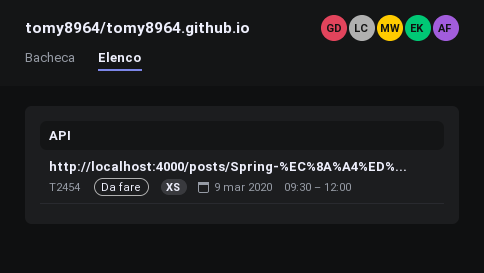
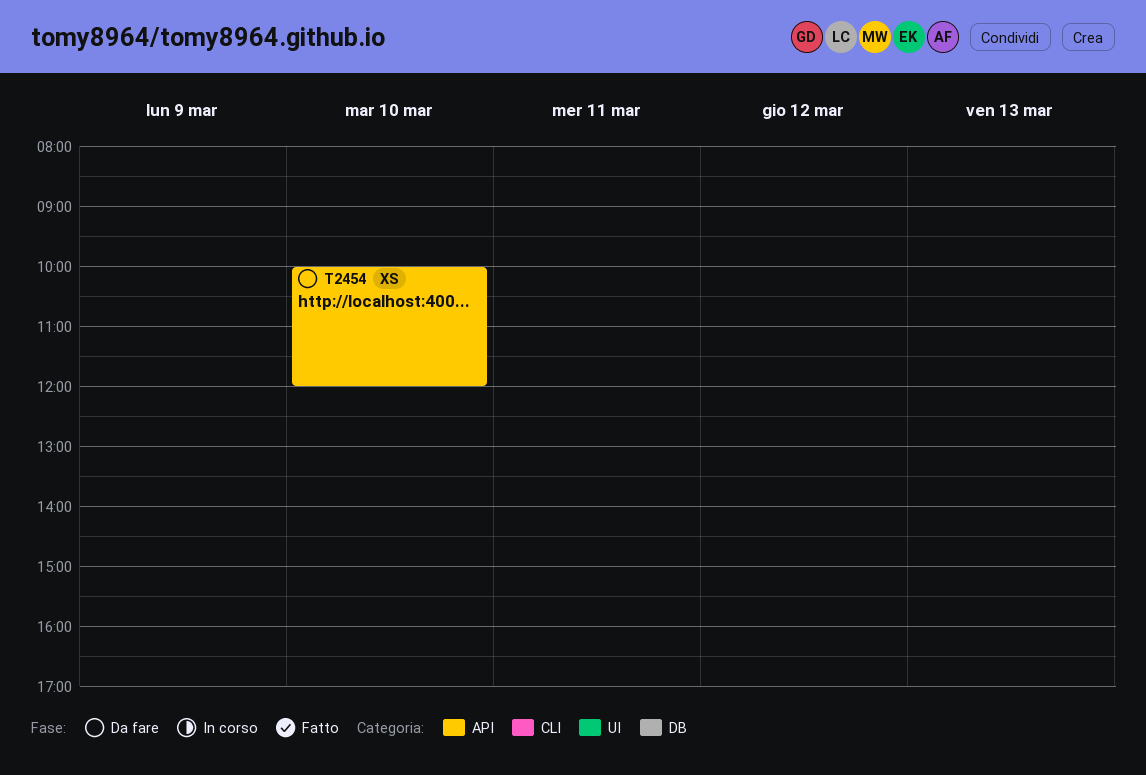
T2454, day: Mar 9 -> Mar 10
T2454, begins: 09:30 -> 10:00

